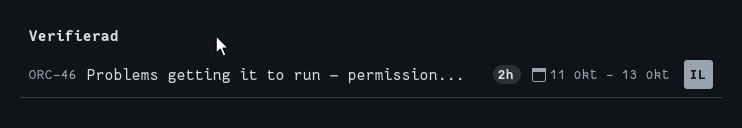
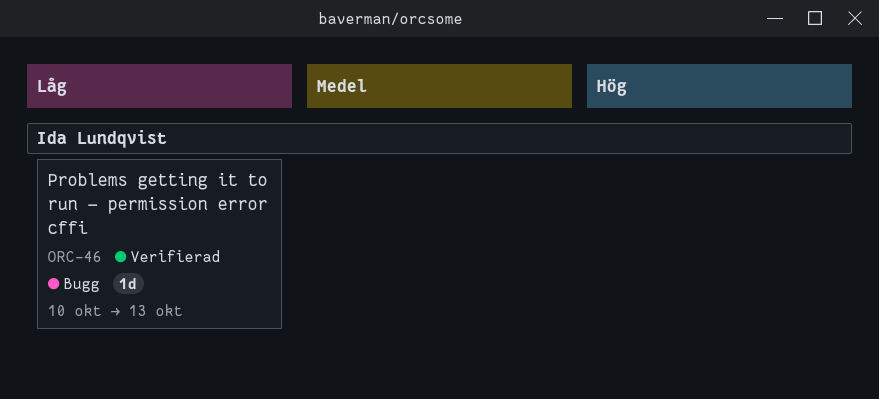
ORC-46, estimate: 2h -> 1d
ORC-46, start: Oct 11 -> Oct 10

